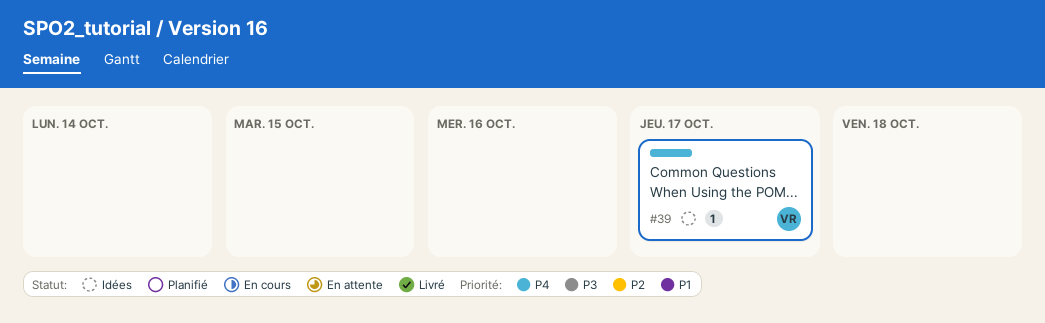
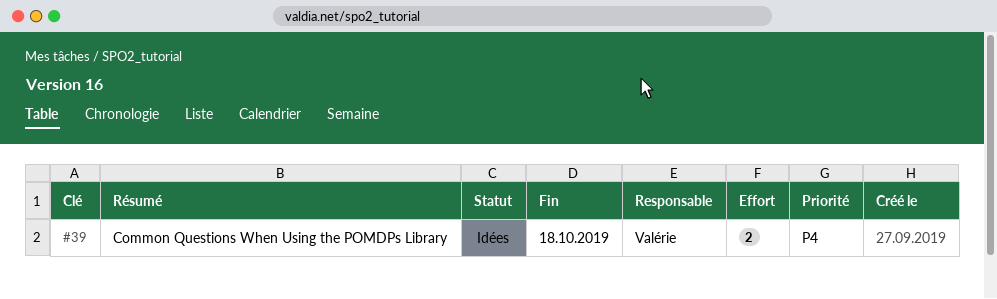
#39, estimate: 1 -> 2
#39, due: Oct 17 -> Oct 18

